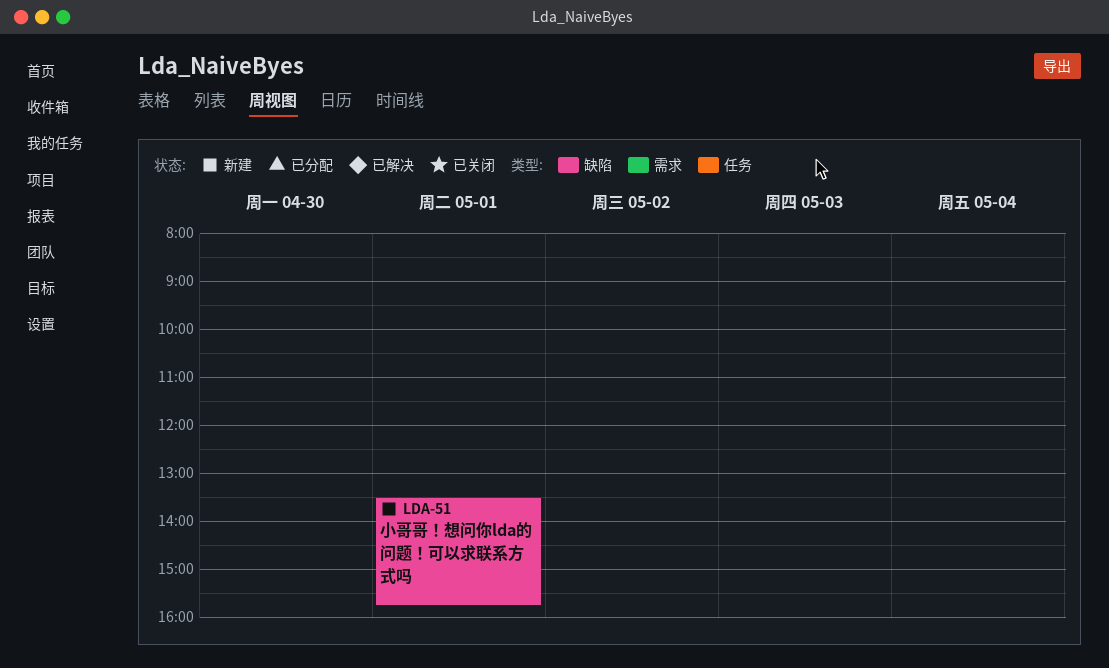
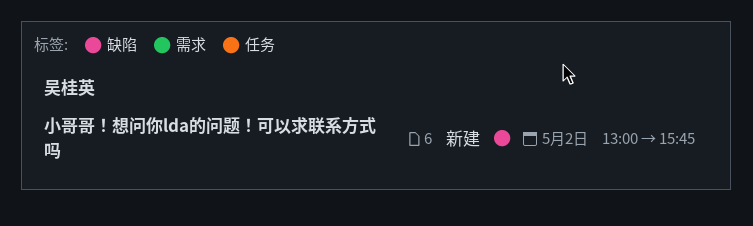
小哥哥！想问你lda的问题！可以求联系方式吗, day: May 1 -> May 2
小哥哥！想问你lda的问题！可以求联系方式吗, begins: 13:30 -> 13:00

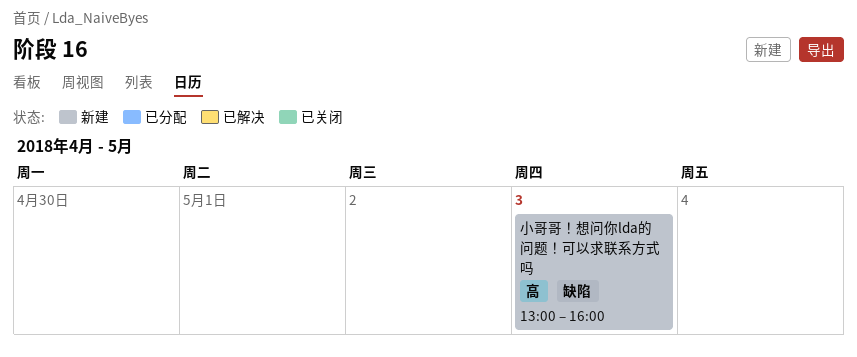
小哥哥！想问你lda的问题！可以求联系方式吗, day: May 2 -> May 3
小哥哥！想问你lda的问题！可以求联系方式吗, ends: 15:45 -> 16:00

